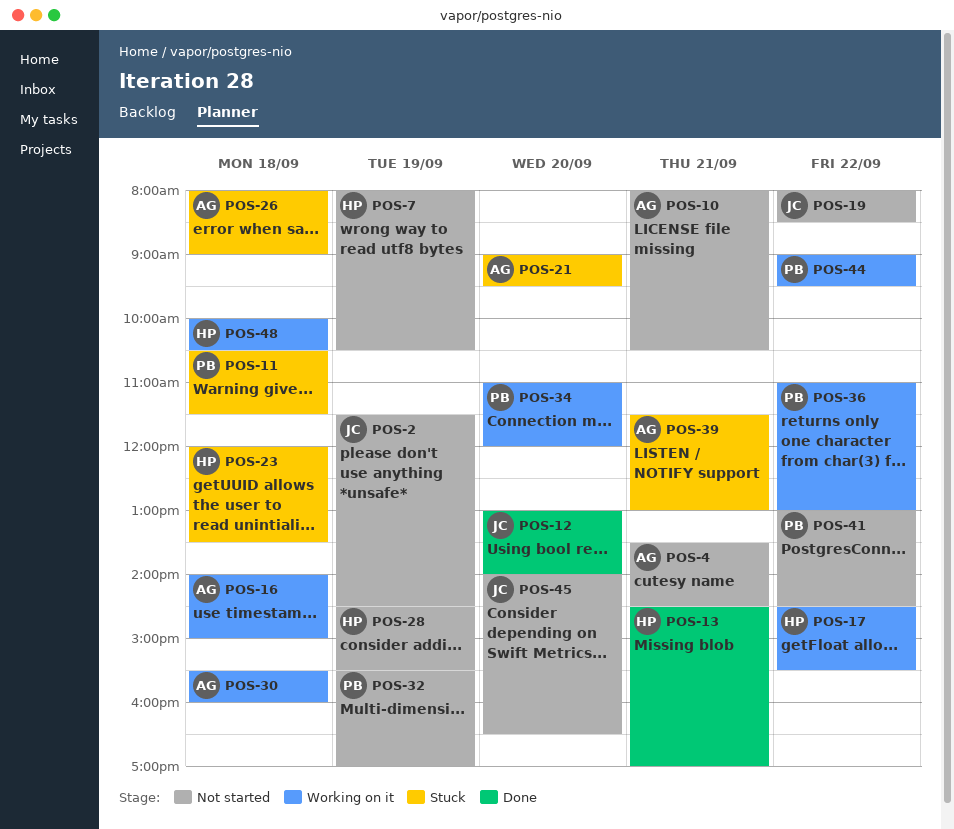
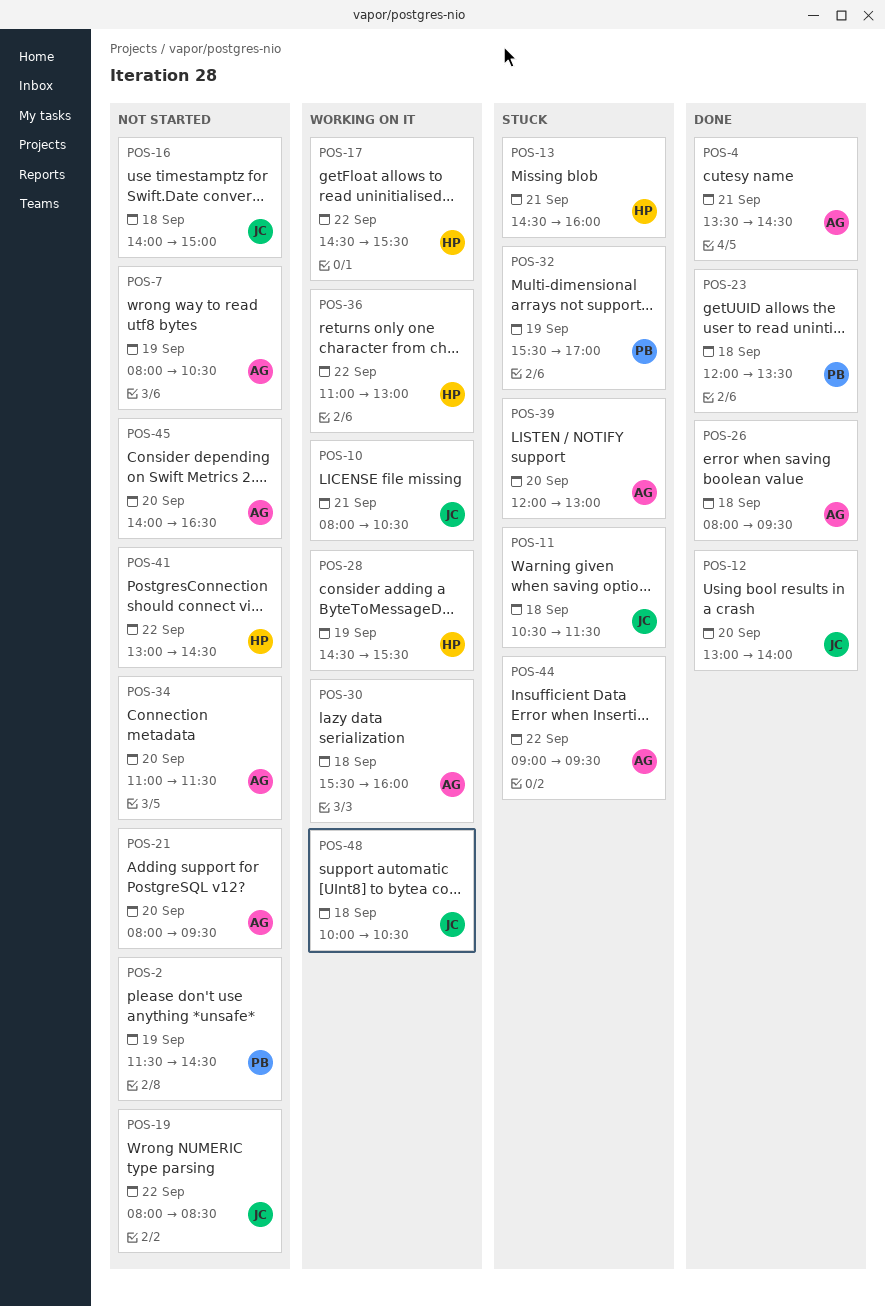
POS-2, owner: JC -> PB
POS-4, status: Not started -> Done
POS-7, owner: HP -> AG
POS-10, status: Not started -> Working on it
POS-10, owner: AG -> JC
POS-11, owner: PB -> JC
POS-13, status: Done -> Stuck
POS-13, ends: 17:00 -> 16:00
POS-16, status: Working on it -> Not started
POS-16, owner: AG -> JC
POS-21, status: Stuck -> Not started
POS-21, begins: 09:00 -> 08:00
POS-23, status: Stuck -> Done
POS-23, owner: HP -> PB
POS-26, status: Stuck -> Done
POS-26, ends: 09:00 -> 09:30
POS-28, status: Not started -> Working on it
POS-32, status: Not started -> Stuck
POS-34, status: Working on it -> Not started
POS-34, owner: PB -> AG
POS-34, ends: 12:00 -> 11:30
POS-36, owner: PB -> HP
POS-39, day: Sep 21 -> Sep 20
POS-39, begins: 11:30 -> 12:00
POS-41, owner: PB -> HP
POS-44, status: Working on it -> Stuck
POS-44, owner: PB -> AG
POS-45, owner: JC -> AG
POS-48, owner: HP -> JC

